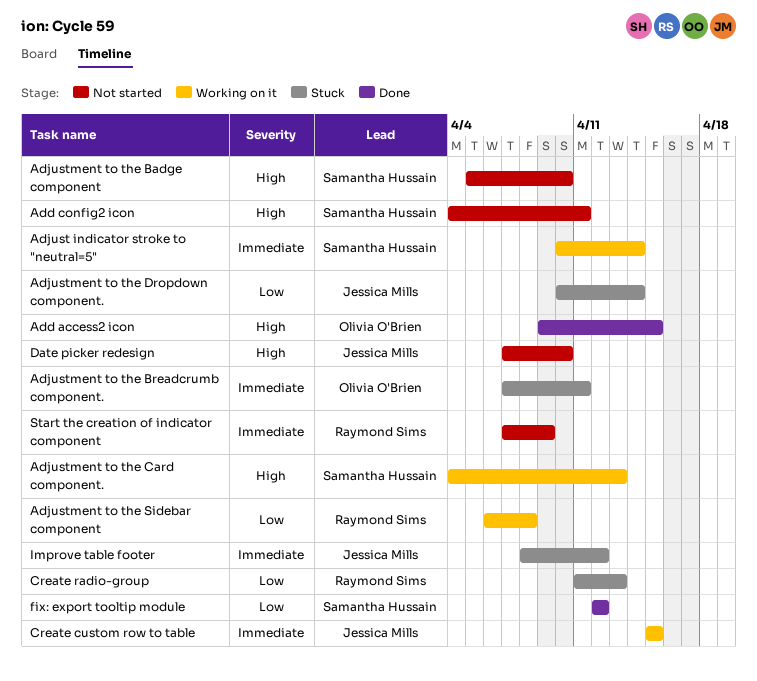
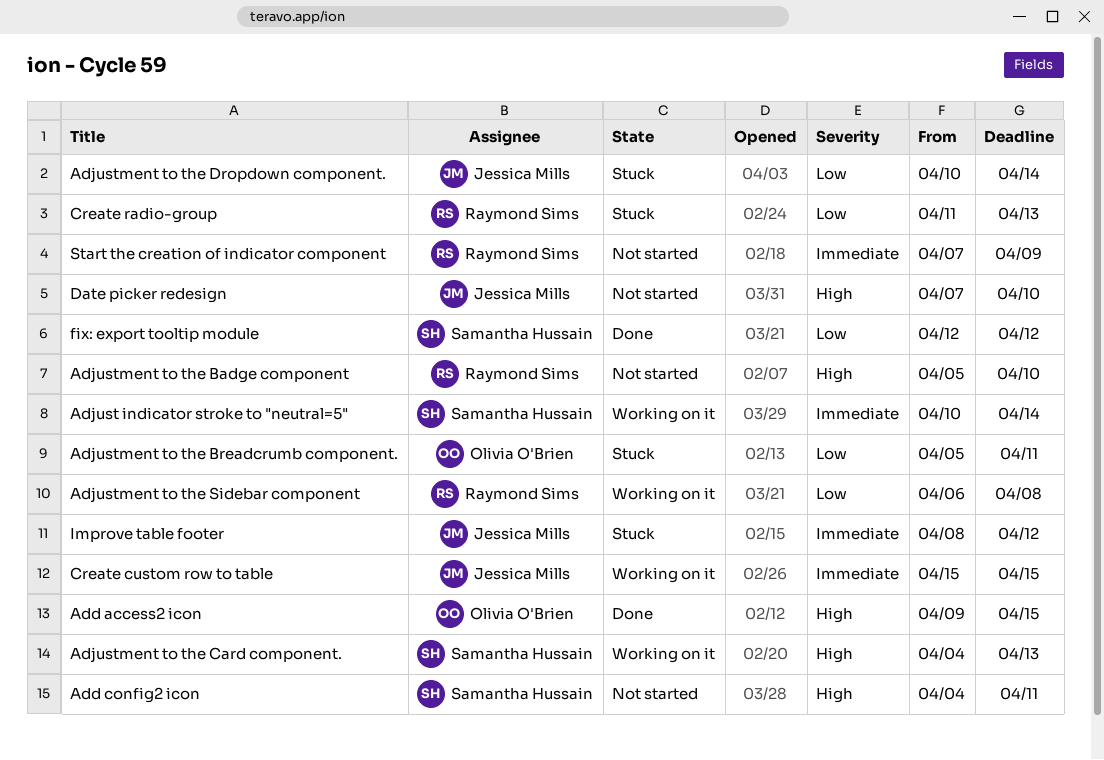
Adjustment to the Badge component, owner: Samantha Hussain -> Raymond Sims
Adjustment to the Breadcrumb component., priority: Immediate -> Low
Adjustment to the Breadcrumb component., start: Apr 7 -> Apr 5

